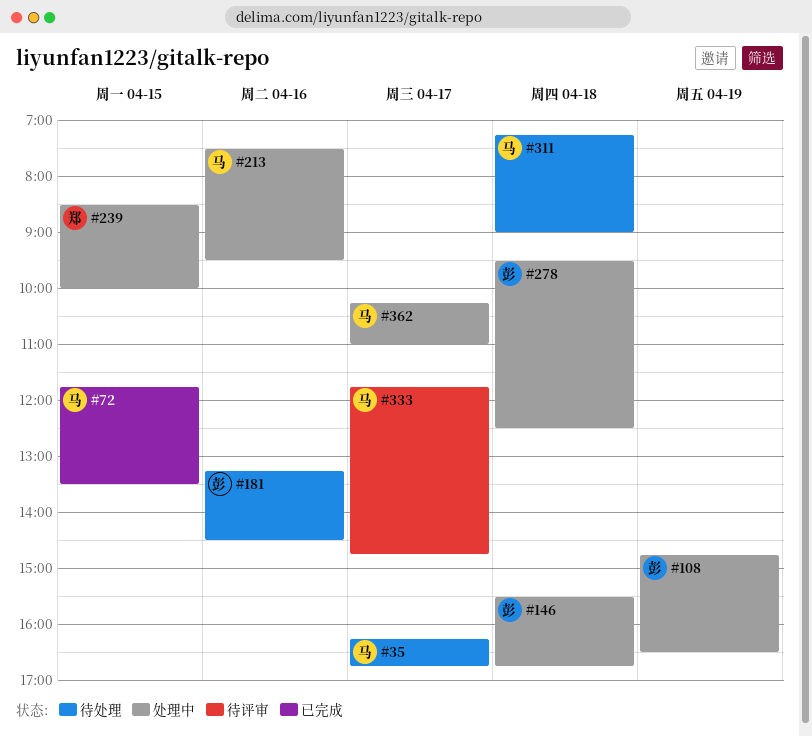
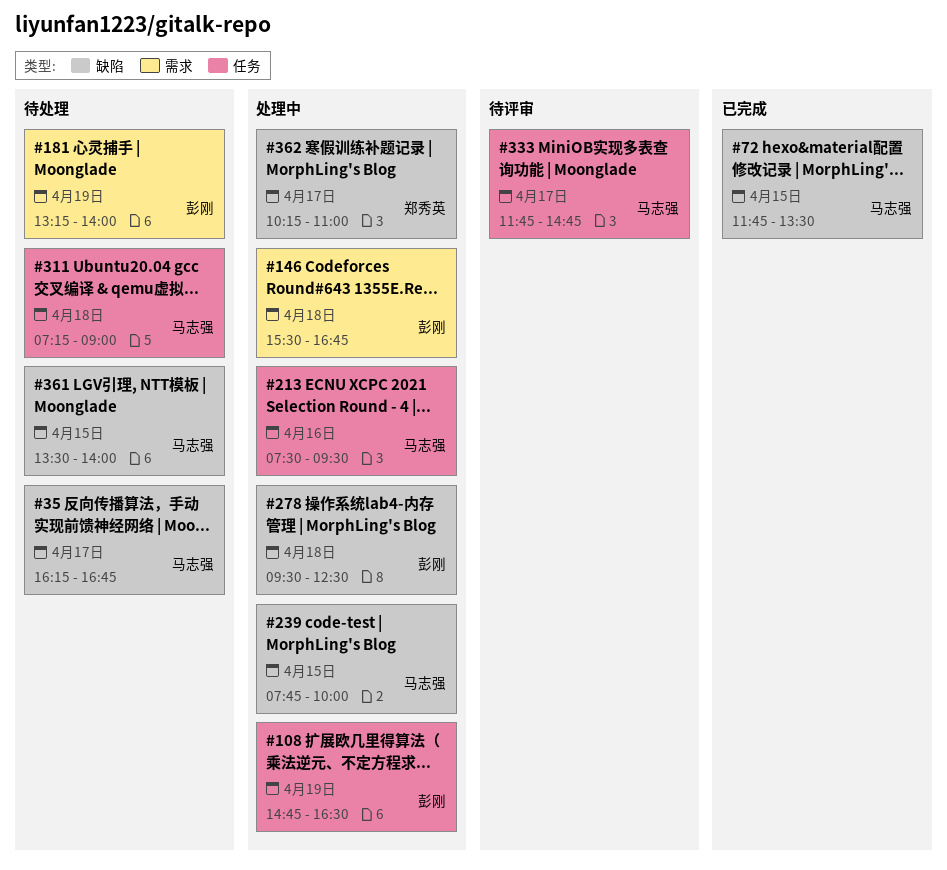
#181, day: Apr 16 -> Apr 19
#181, ends: 14:30 -> 14:00
#239, owner: 郑秀英 -> 马志强
#239, begins: 08:30 -> 07:45
#361: none -> present
#362, owner: 马志强 -> 郑秀英

